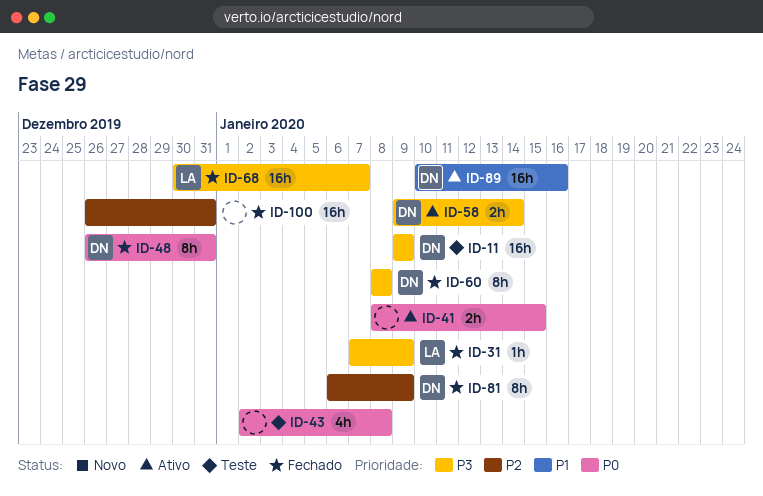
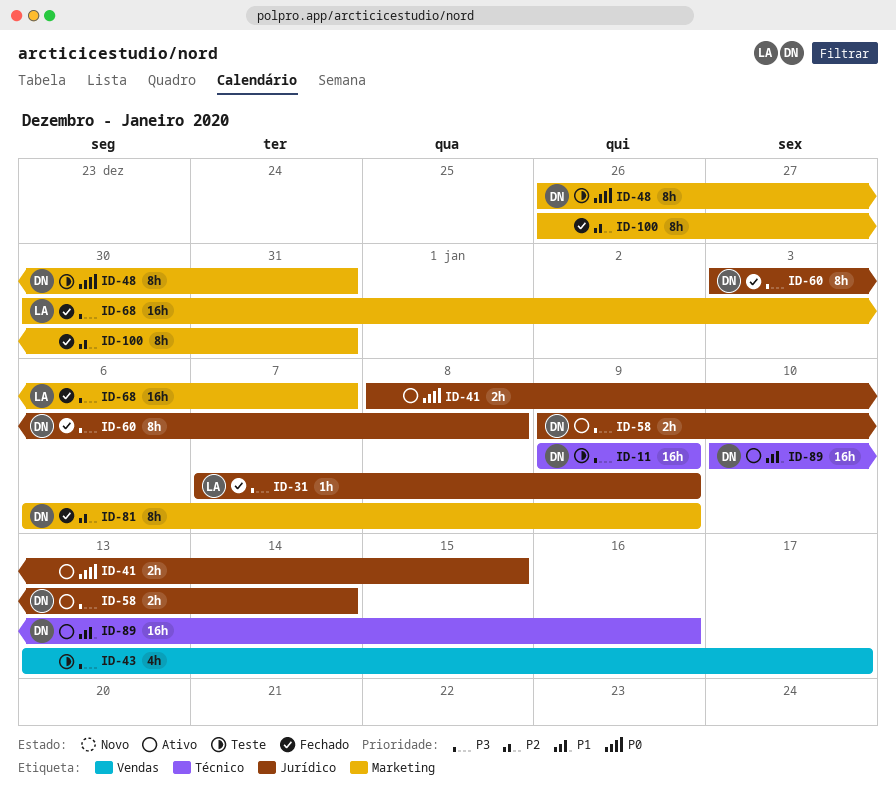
ID-43, priority: P0 -> P3
ID-43, start: Jan 2 -> Jan 13
ID-43, due: Jan 8 -> Jan 17
ID-48, status: Fechado -> Teste
ID-60, start: Jan 8 -> Jan 3
ID-100, estimate: 16h -> 8h

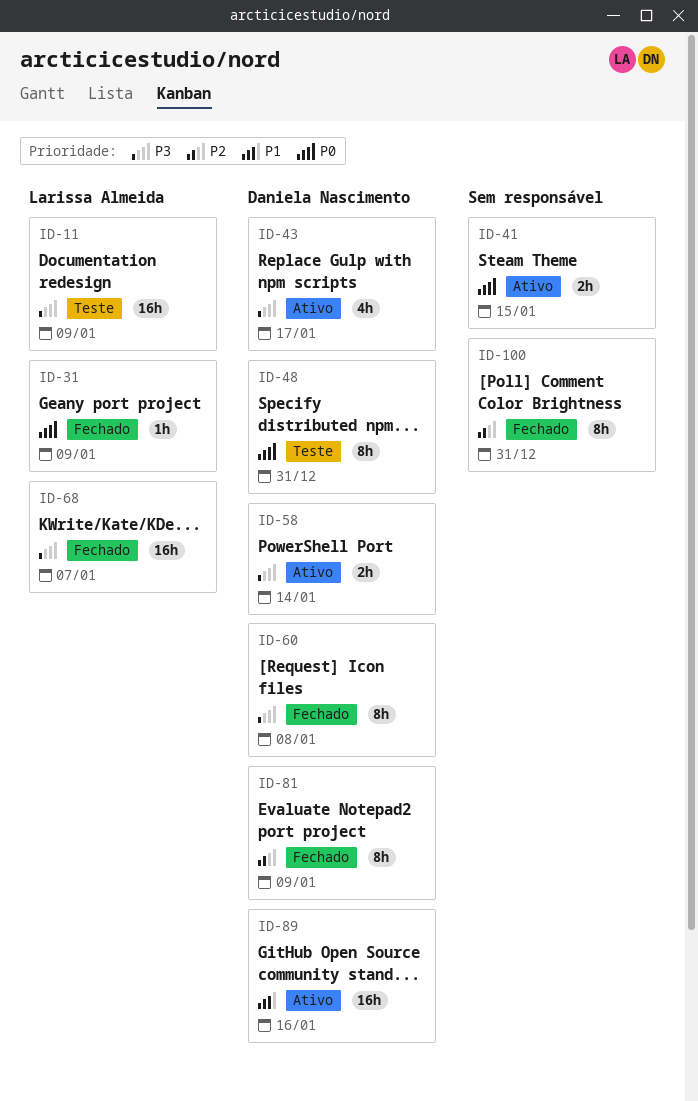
ID-11, owner: Daniela Nascimento -> Larissa Almeida
ID-31, priority: P3 -> P0
ID-43, status: Teste -> Ativo
ID-43, owner: none -> Daniela Nascimento

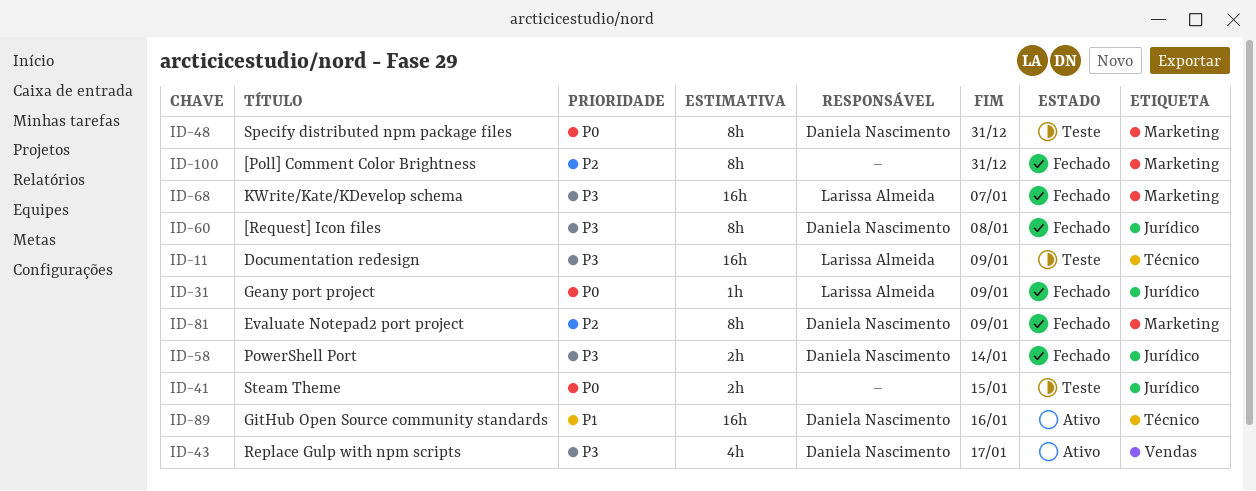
ID-41, status: Ativo -> Teste
ID-58, status: Ativo -> Fechado

